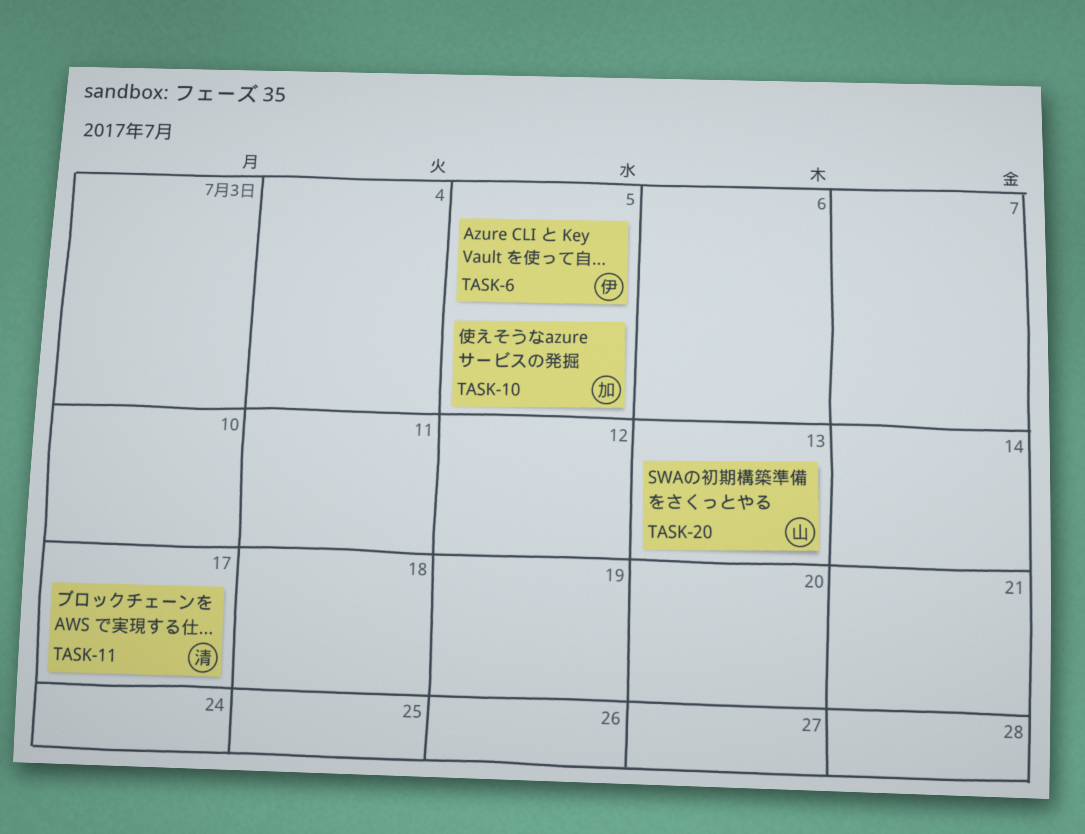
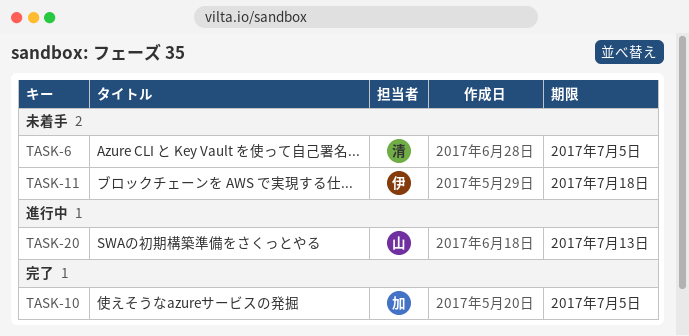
TASK-6, owner: 伊 -> 清
TASK-11, owner: 清 -> 伊
TASK-11, due: Jul 17 -> Jul 18

